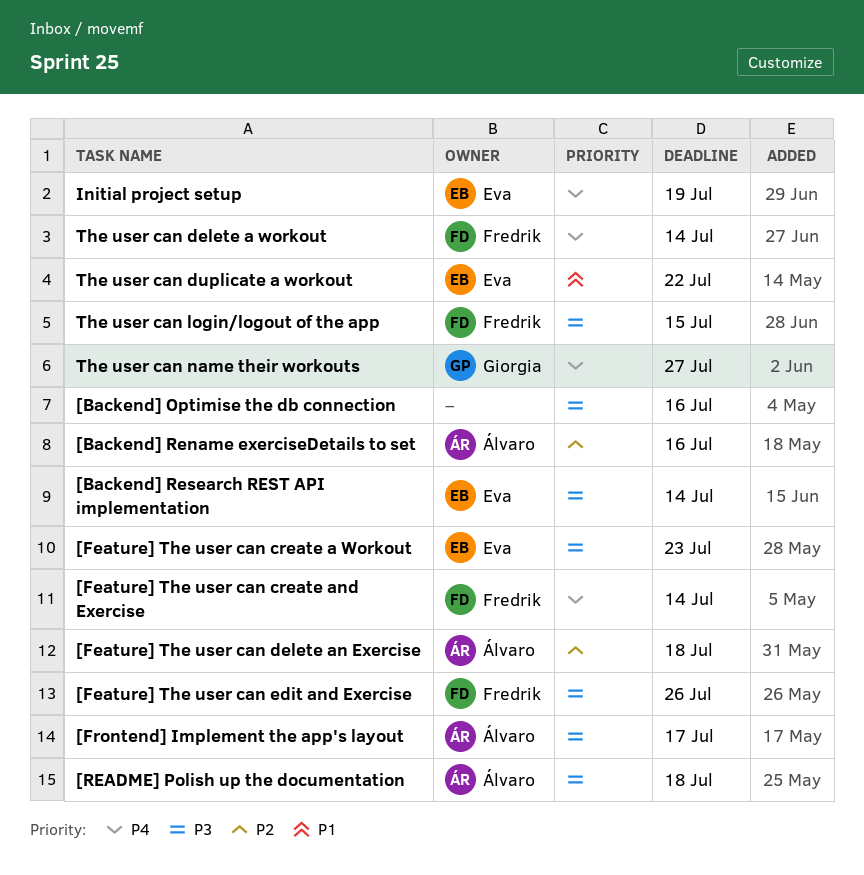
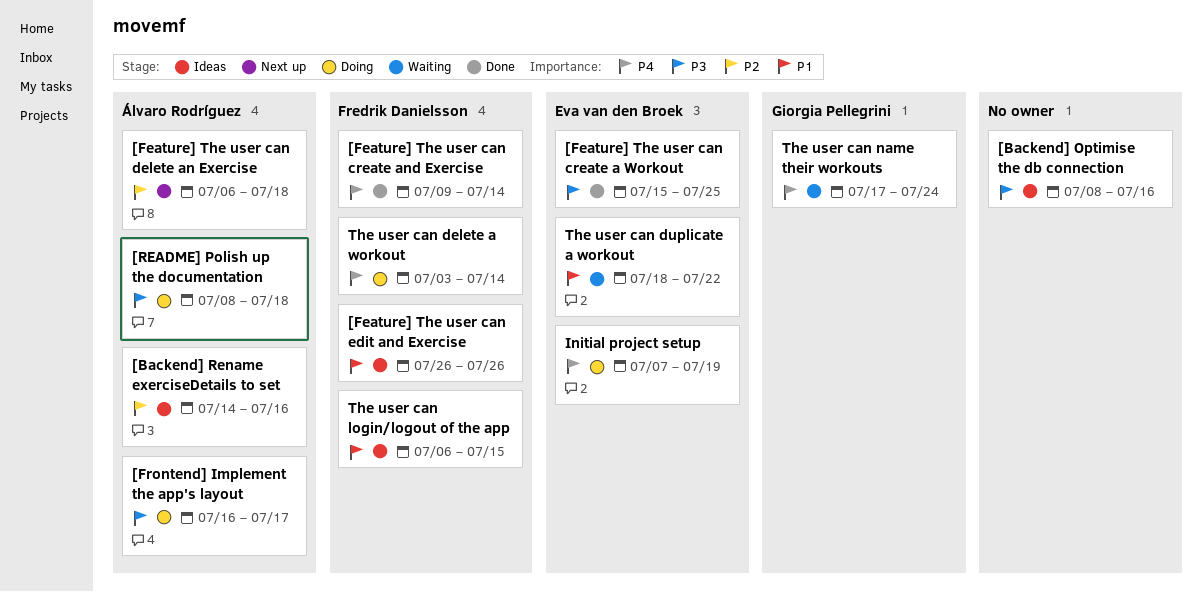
[Backend] Research REST API implementation: present -> none
[Feature] The user can create a Workout, due: Jul 23 -> Jul 25
[Feature] The user can edit and Exercise, priority: P3 -> P1
The user can login/logout of the app, priority: P3 -> P1
The user can name their workouts, due: Jul 27 -> Jul 24

